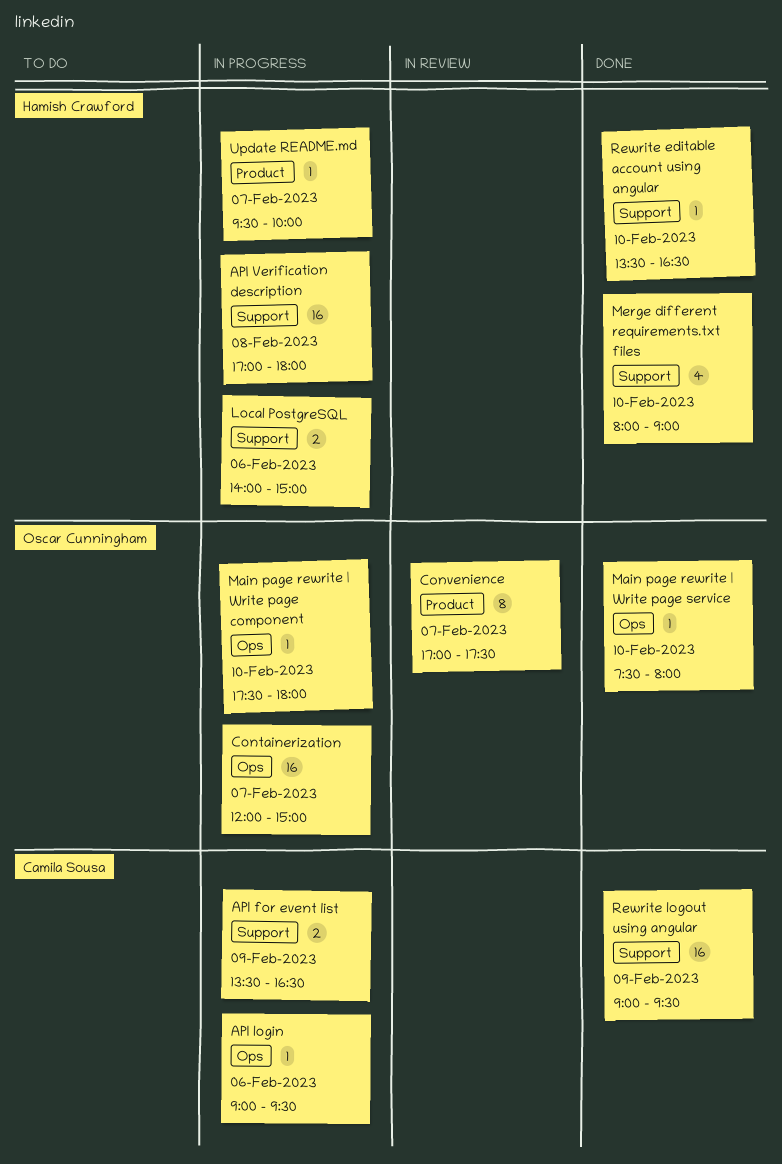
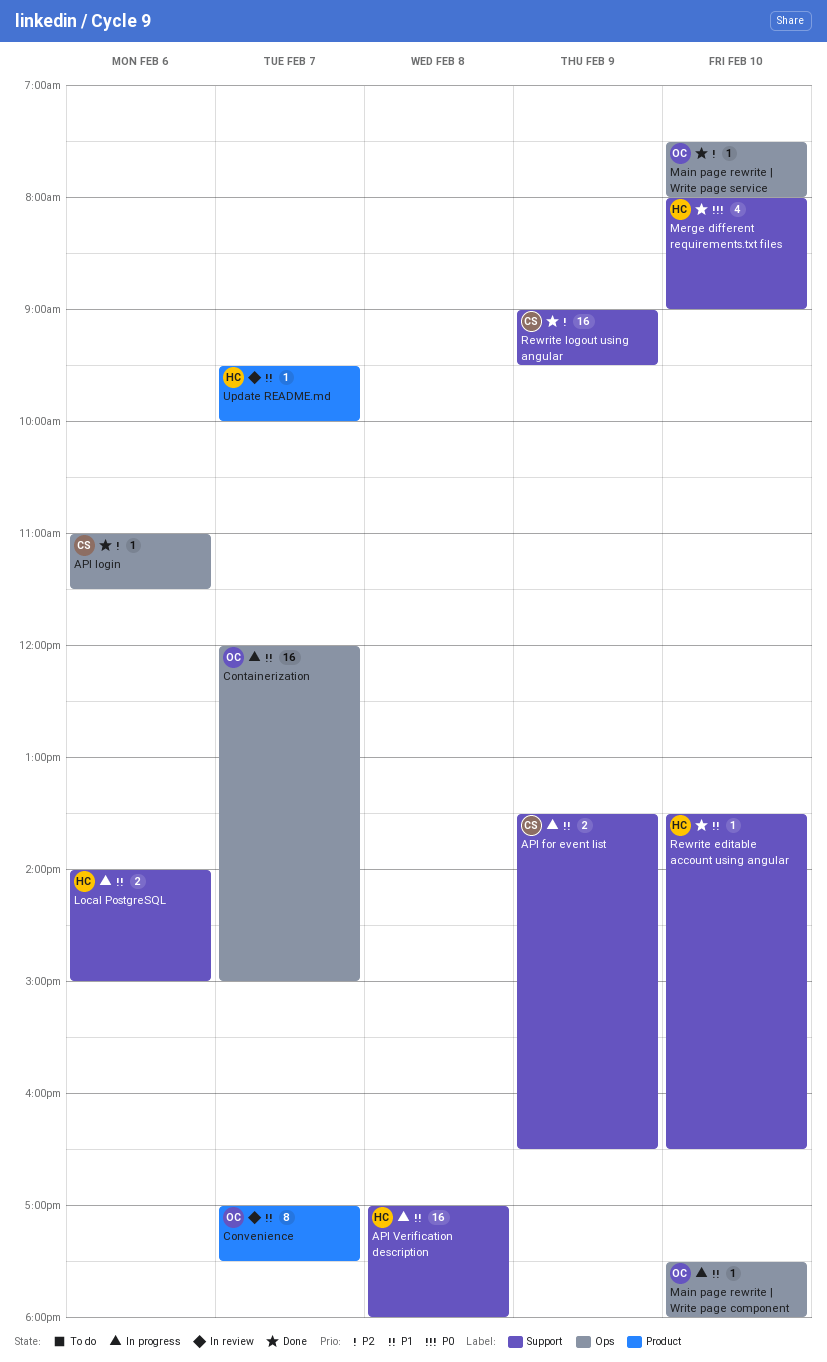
API login, status: In progress -> Done
API login, begins: 09:00 -> 11:00
API login, ends: 09:30 -> 11:30
Update README.md, status: In progress -> In review

